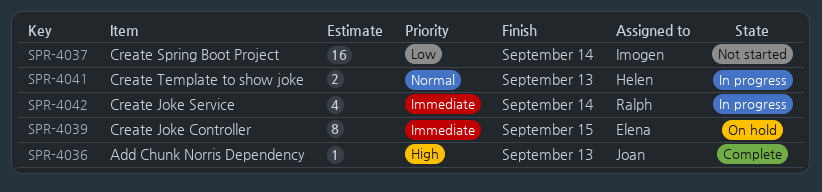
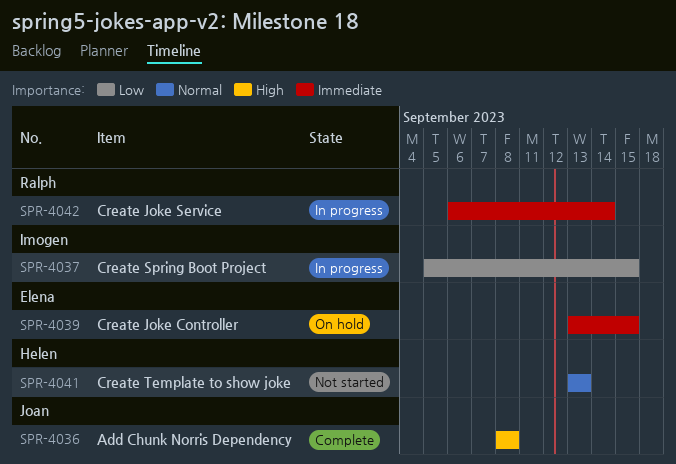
SPR-4036, due: Sep 13 -> Sep 8
SPR-4037, status: Not started -> In progress
SPR-4037, due: Sep 14 -> Sep 15
SPR-4041, status: In progress -> Not started

